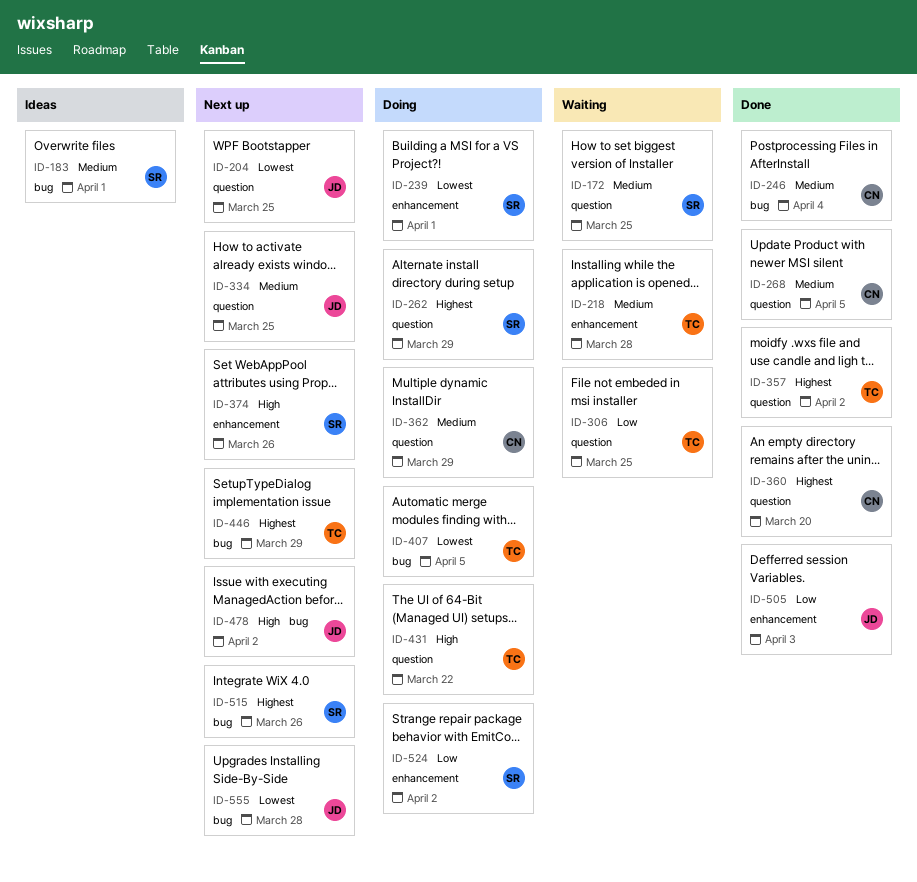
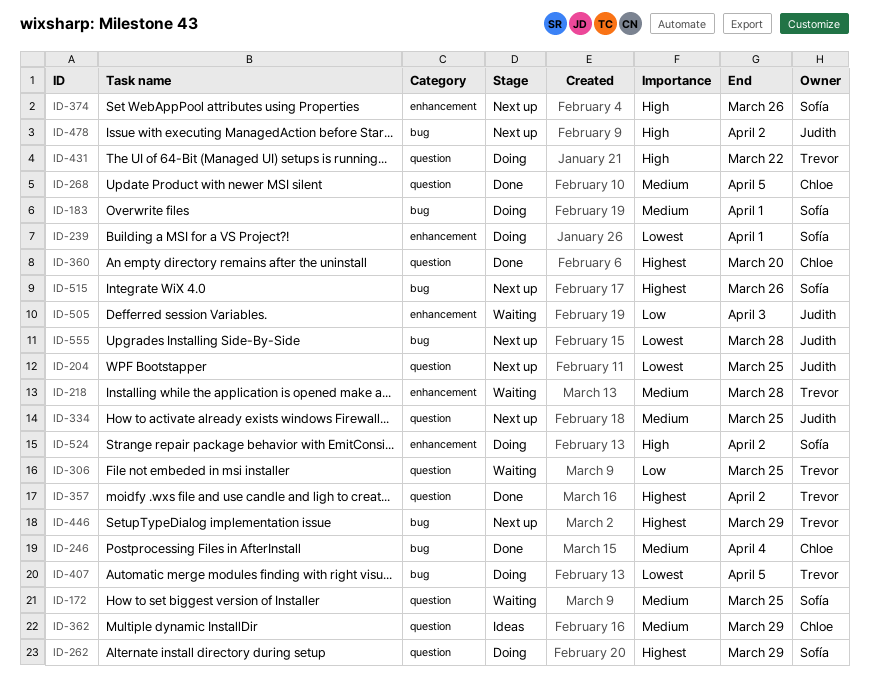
ID-183, status: Ideas -> Doing
ID-362, status: Doing -> Ideas
ID-505, status: Done -> Waiting
ID-524, priority: Low -> High

